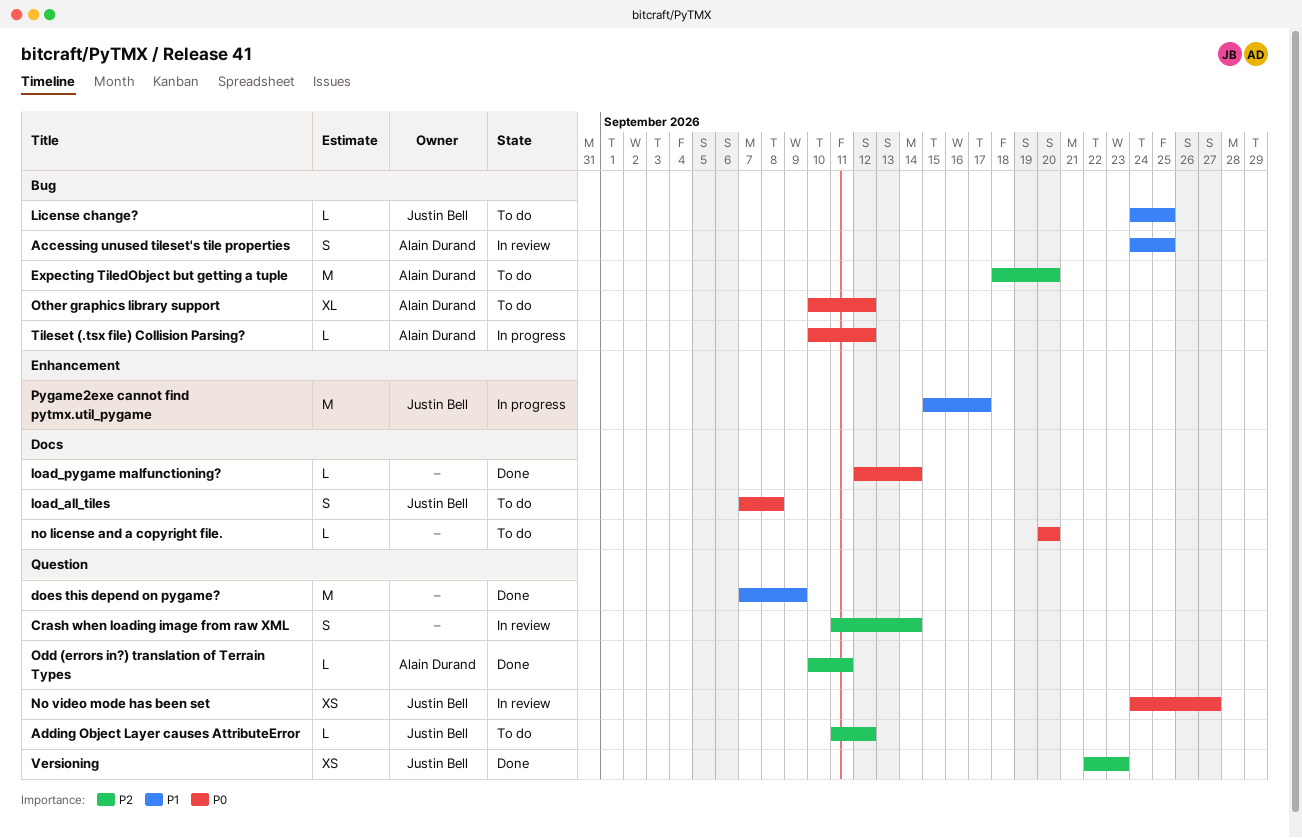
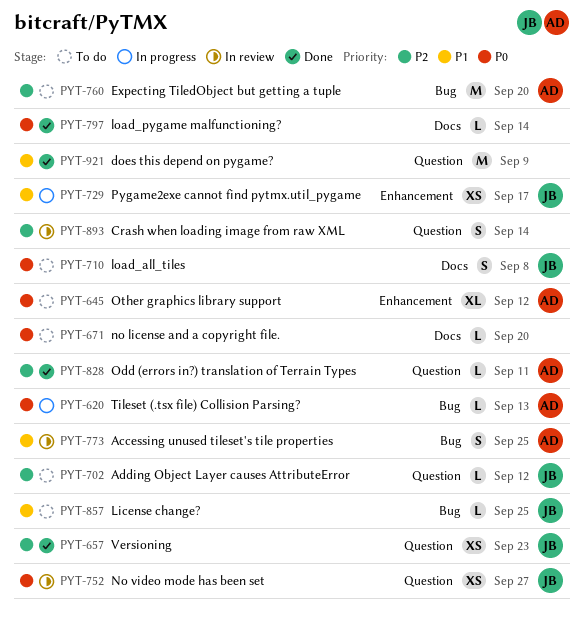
Other graphics library support, label: Bug -> Enhancement
Pygame2exe cannot find pytmx.util_pygame, estimate: M -> XS
Tileset (.tsx file) Collision Parsing?, due: Sep 12 -> Sep 13

